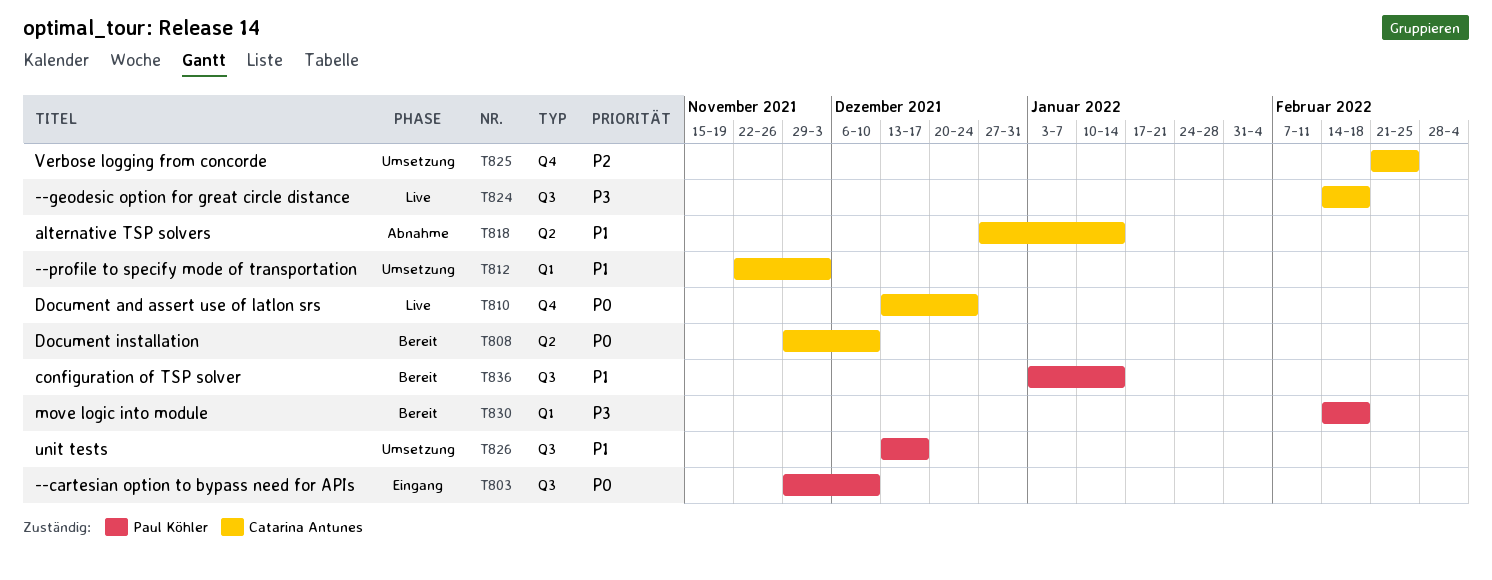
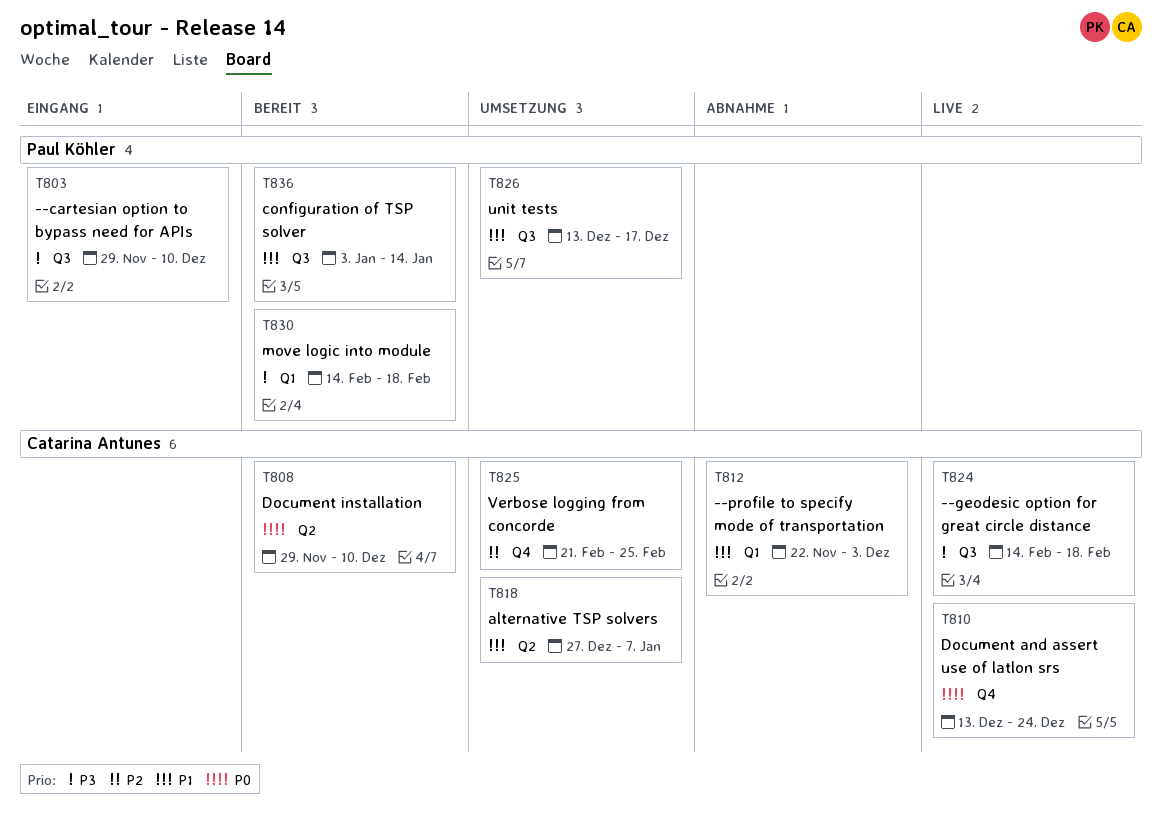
T803, priority: P0 -> P3
T812, status: Umsetzung -> Abnahme
T818, status: Abnahme -> Umsetzung
T818, due: Jan 14 -> Jan 7

